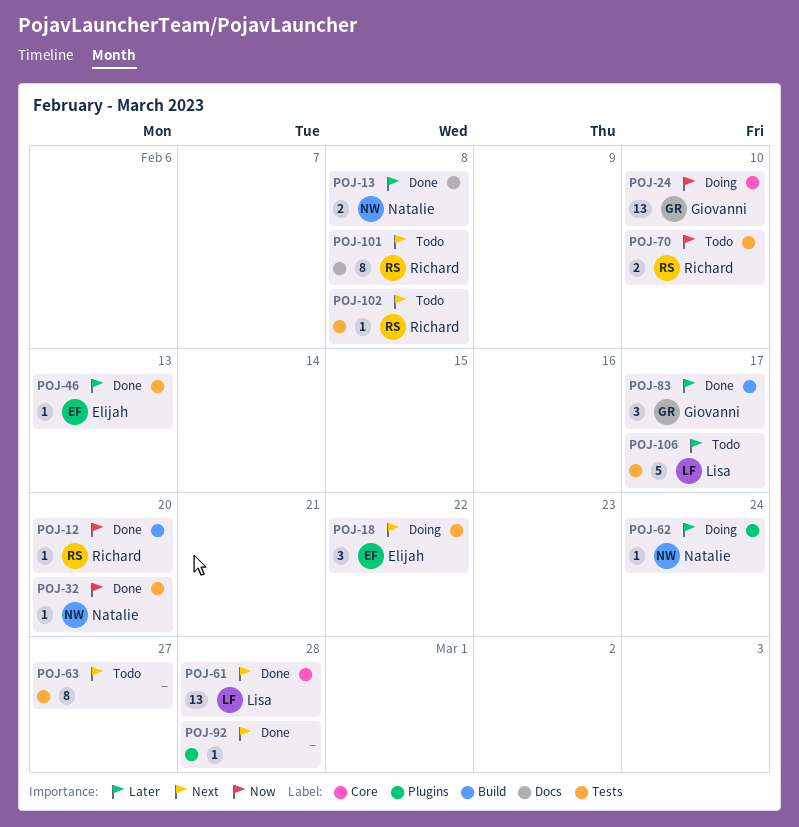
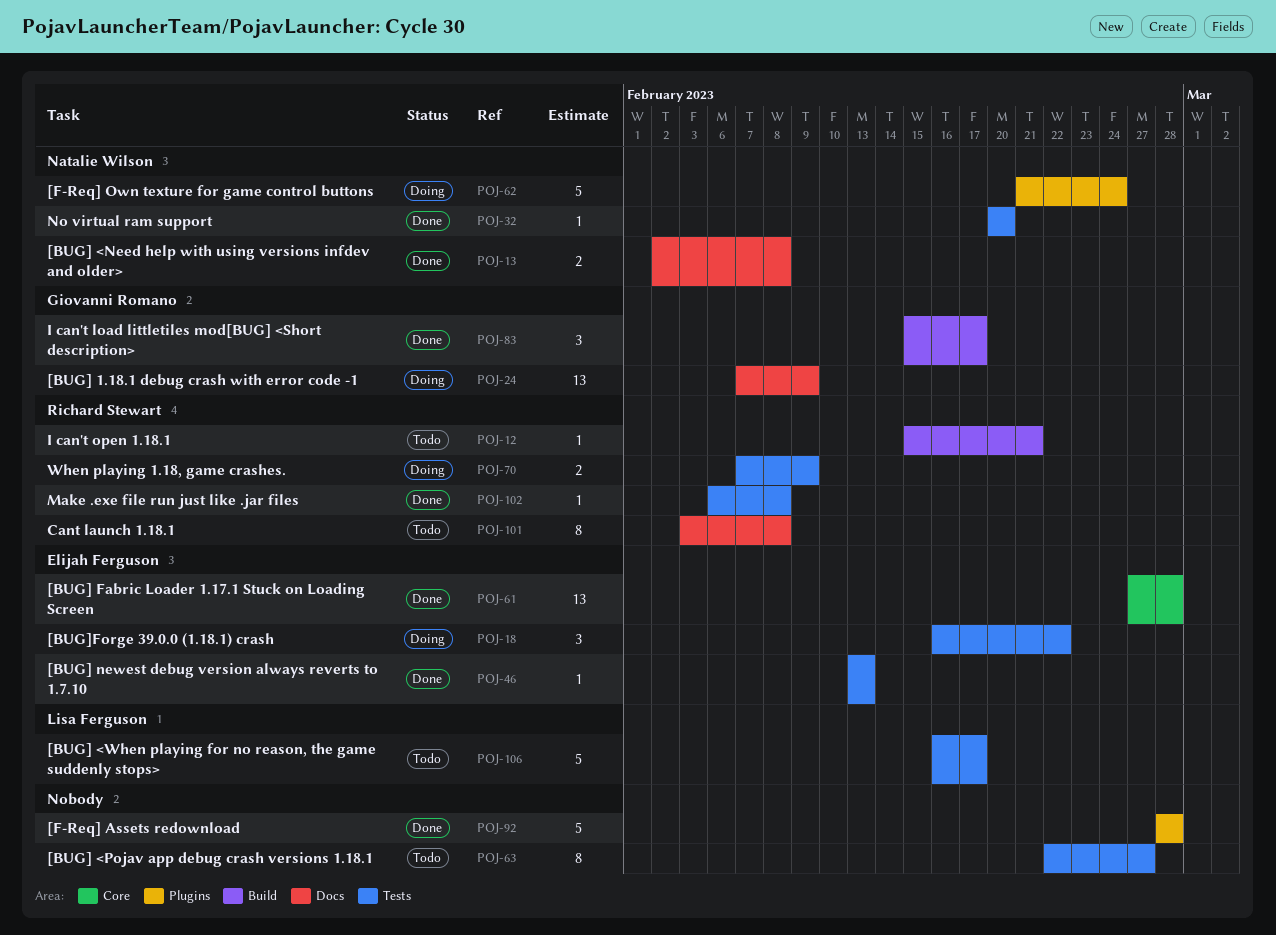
POJ-12, status: Done -> Todo
POJ-12, due: Feb 20 -> Feb 21
POJ-24, label: Core -> Docs
POJ-24, due: Feb 10 -> Feb 9
POJ-61, owner: Lisa Ferguson -> Elijah Ferguson
POJ-62, estimate: 1 -> 5
POJ-70, status: Todo -> Doing
POJ-70, due: Feb 10 -> Feb 9
POJ-92, estimate: 1 -> 5
POJ-102, status: Todo -> Done

